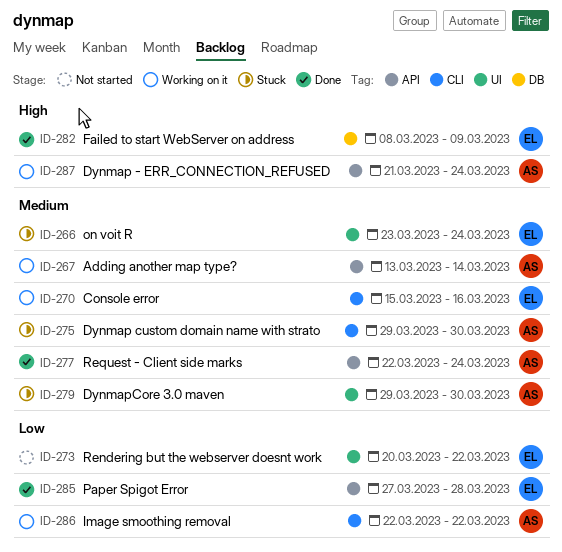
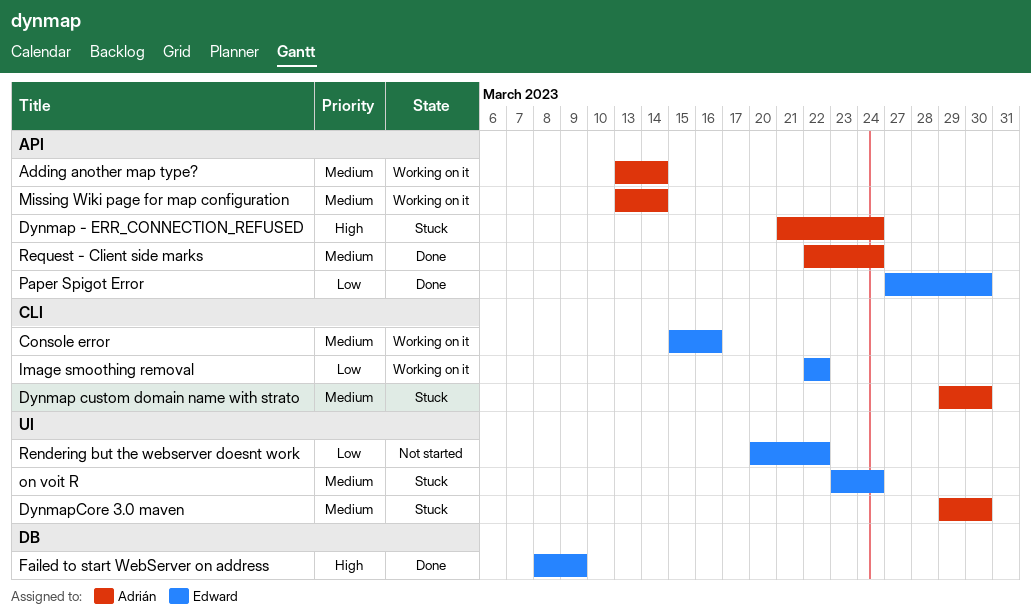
Dynmap - ERR_CONNECTION_REFUSED, status: Working on it -> Stuck
Image smoothing removal, owner: Adrián -> Edward
Missing Wiki page for map configuration: none -> present
Paper Spigot Error, due: Mar 28 -> Mar 30

